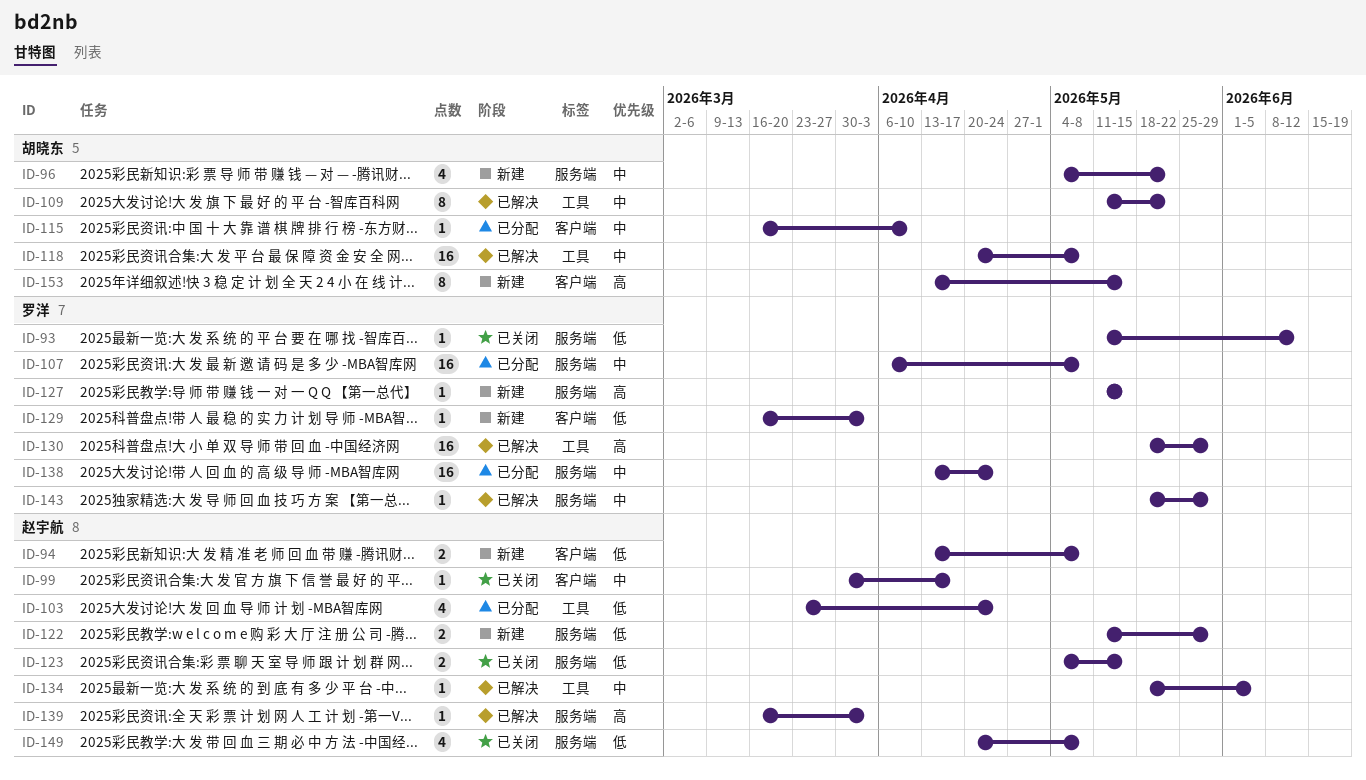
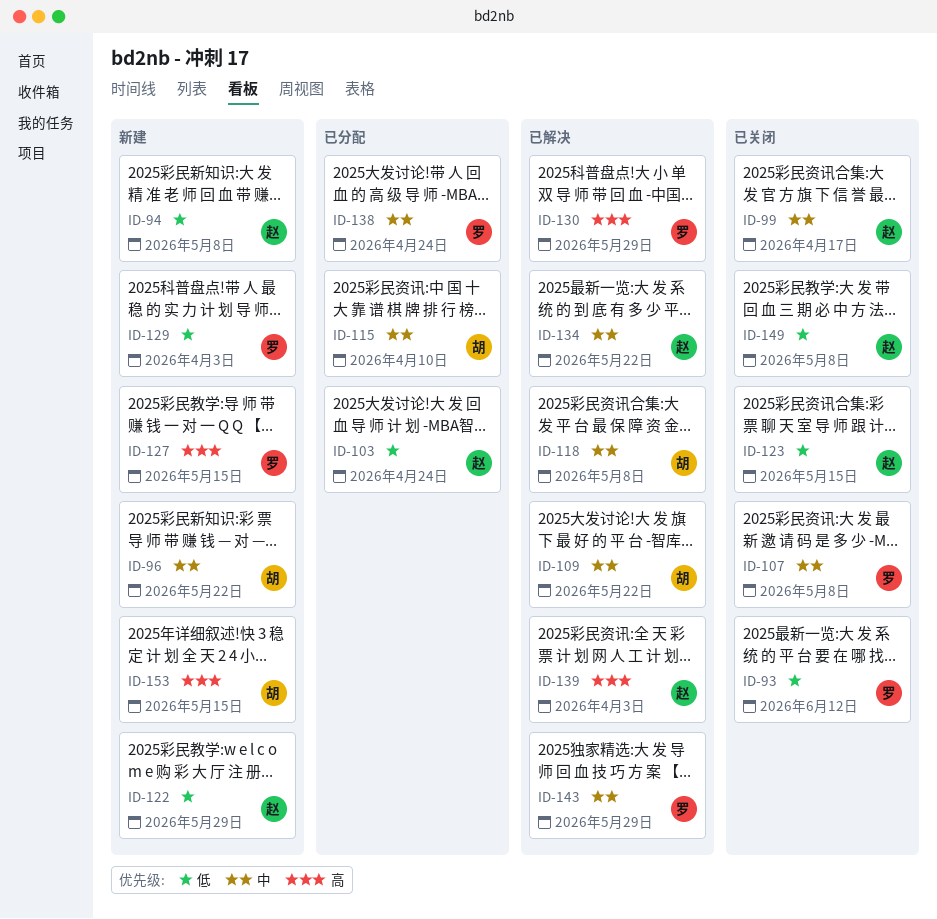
ID-107, status: 已分配 -> 已关闭
ID-134, due: Jun 5 -> May 22

